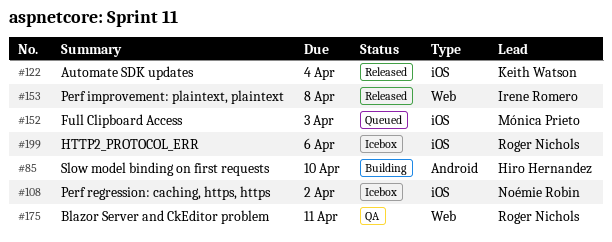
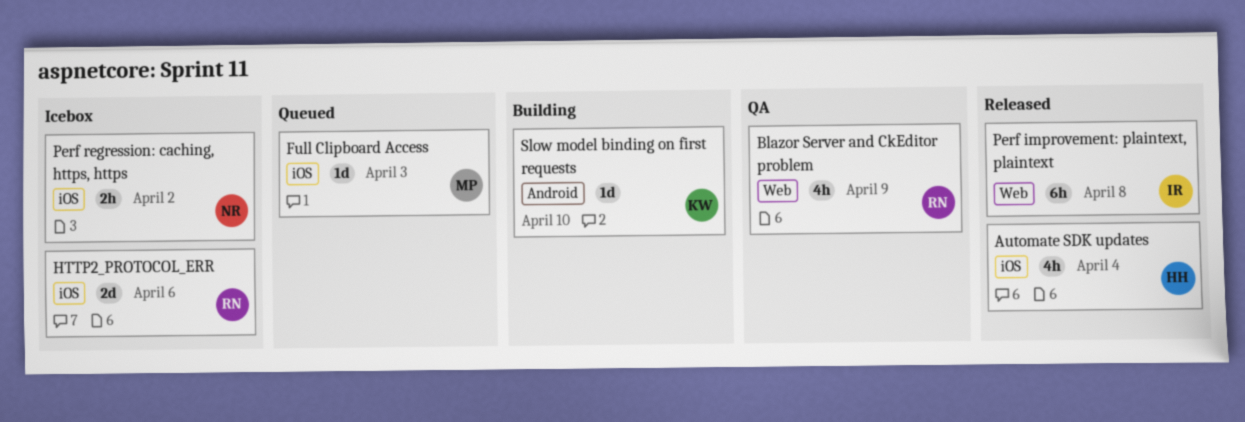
Automate SDK updates, owner: Keith Watson -> Hiro Hernandez
Blazor Server and CkEditor problem, due: Apr 11 -> Apr 9
Slow model binding on first requests, owner: Hiro Hernandez -> Keith Watson

